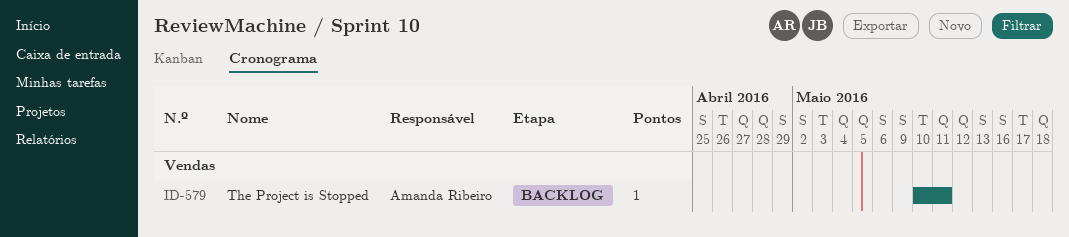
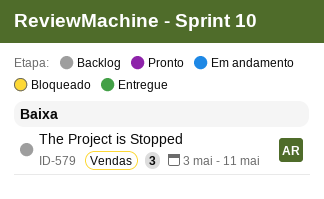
ID-579, estimate: 1 -> 3
ID-579, start: May 10 -> May 3

